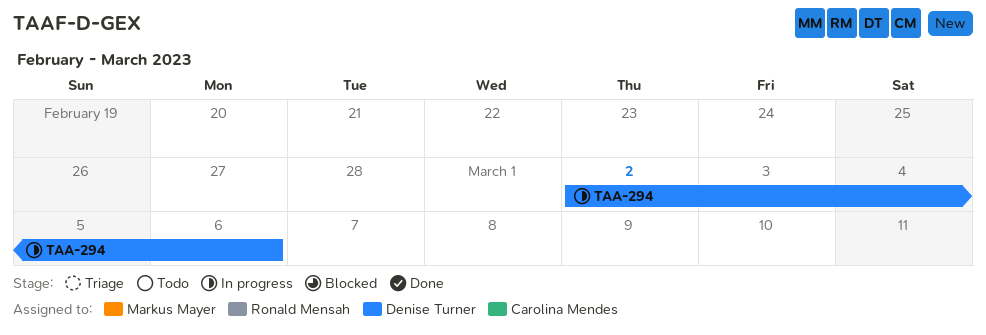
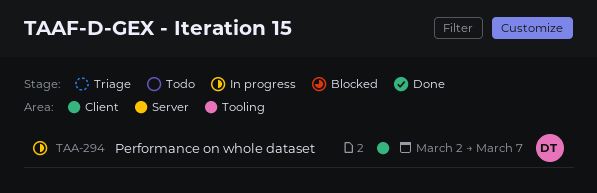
TAA-294, due: Mar 6 -> Mar 7

